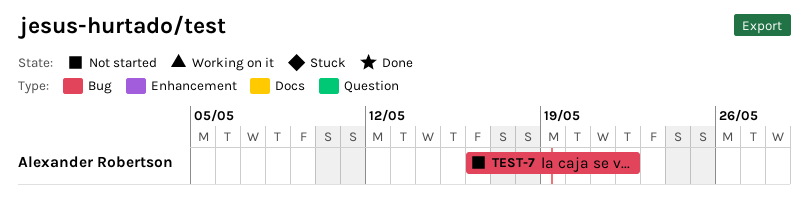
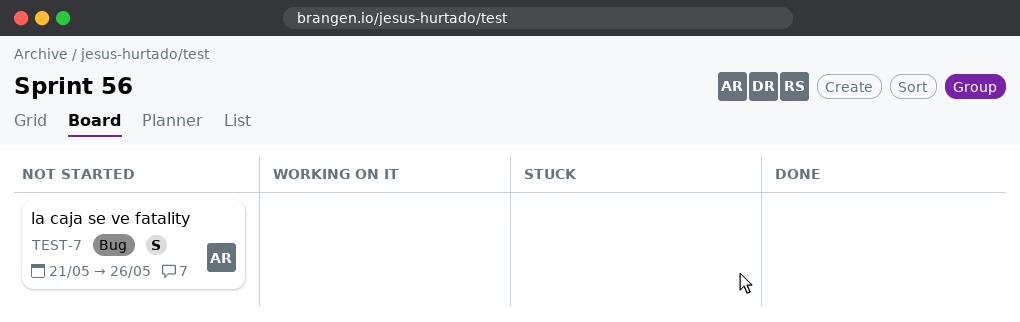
TEST-7, start: May 16 -> May 21
TEST-7, due: May 22 -> May 26

